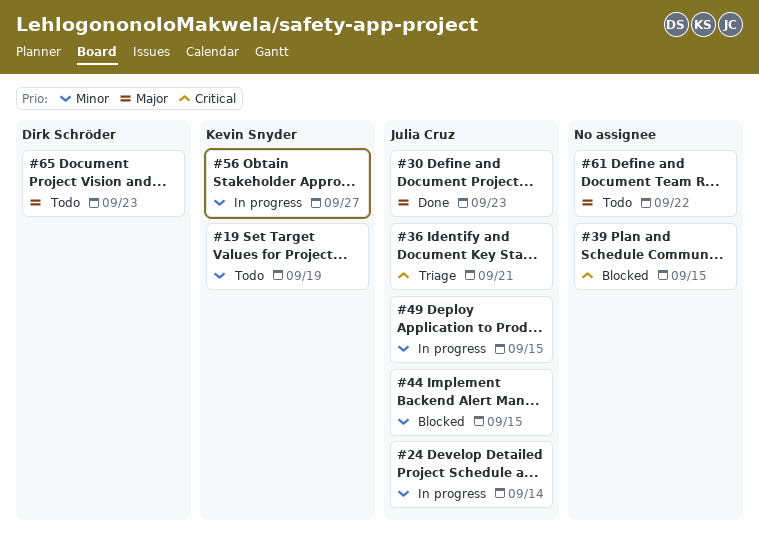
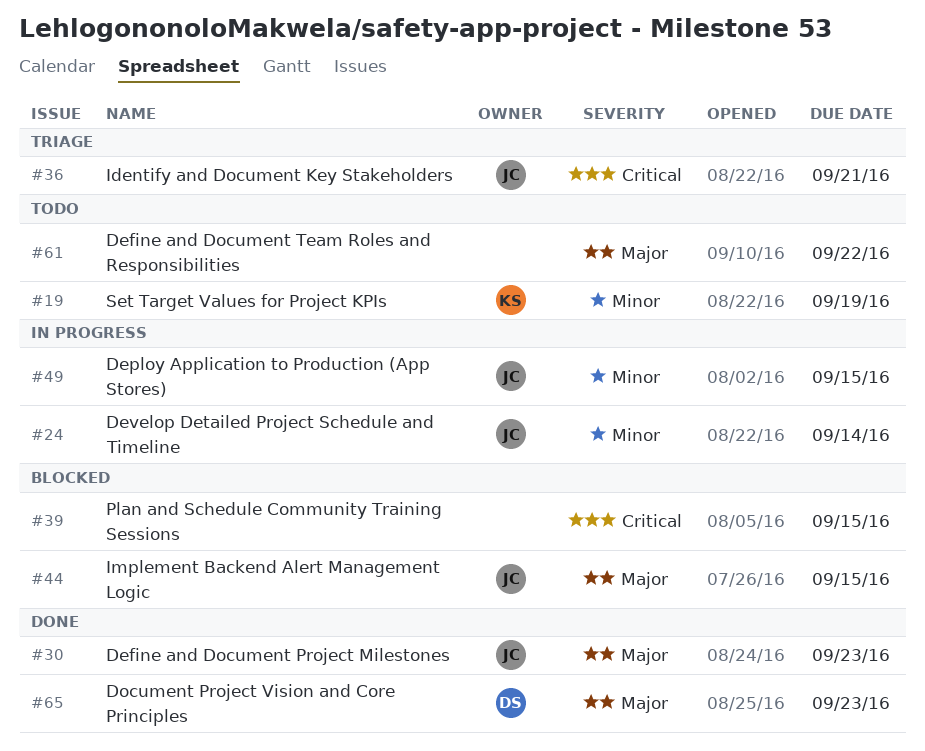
#44, priority: Minor -> Major
#56: present -> none
#65, status: Todo -> Done

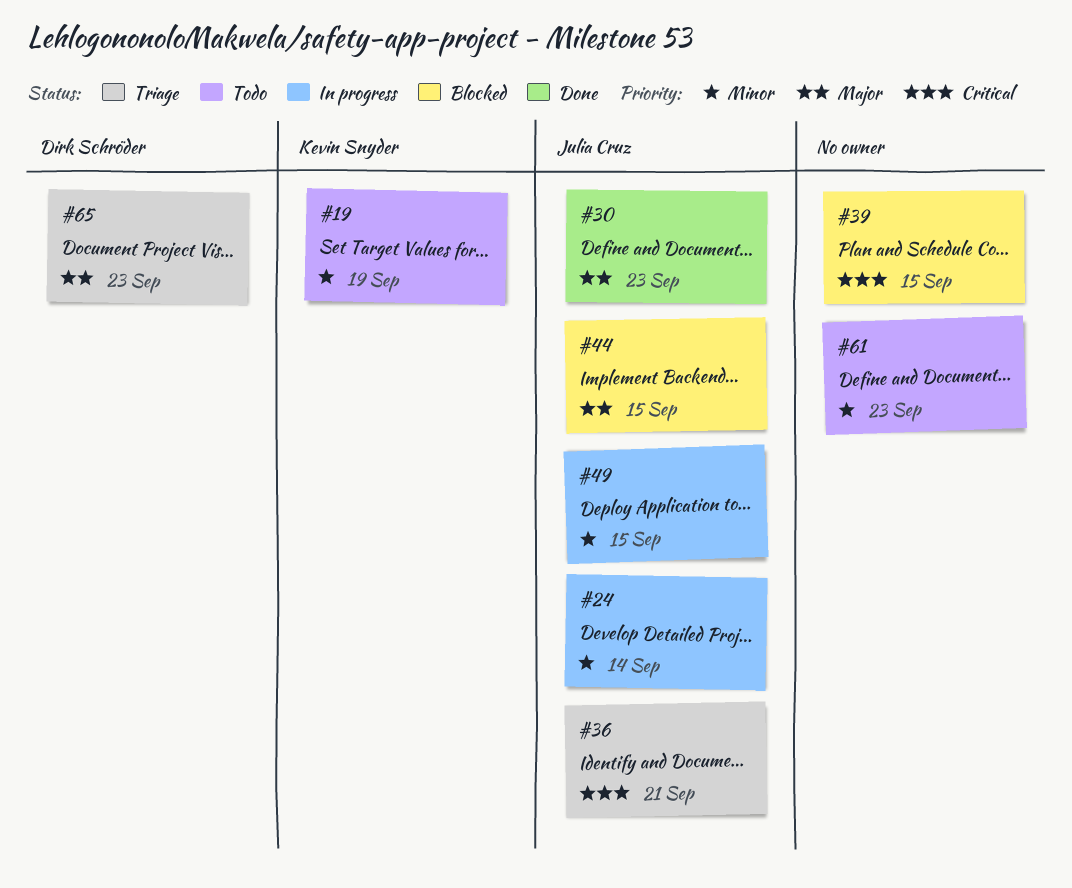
#61, priority: Major -> Minor
#61, due: Sep 22 -> Sep 23
#65, status: Done -> Triage

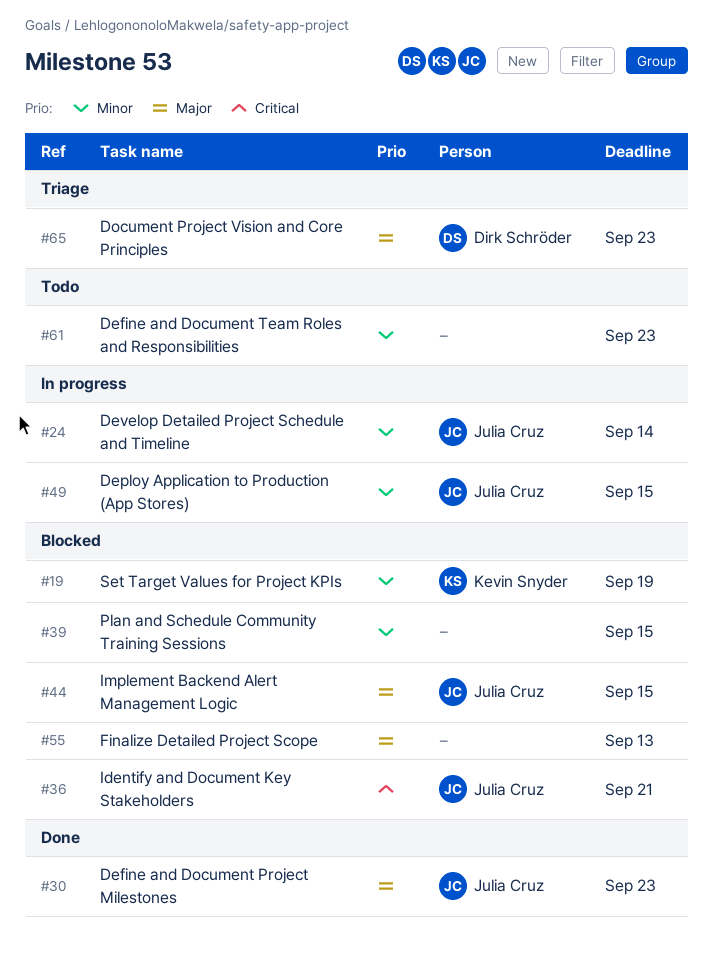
#19, status: Todo -> Blocked
#36, status: Triage -> Blocked
#39, priority: Critical -> Minor
#55: none -> present

